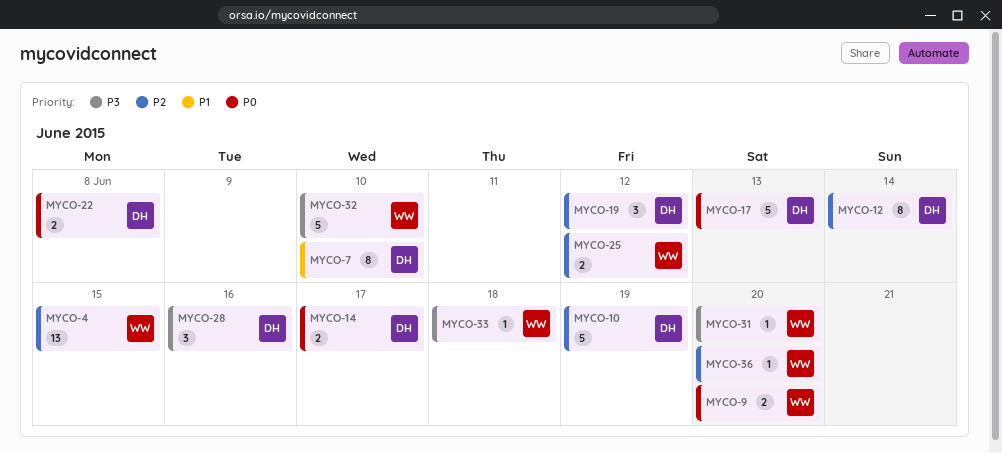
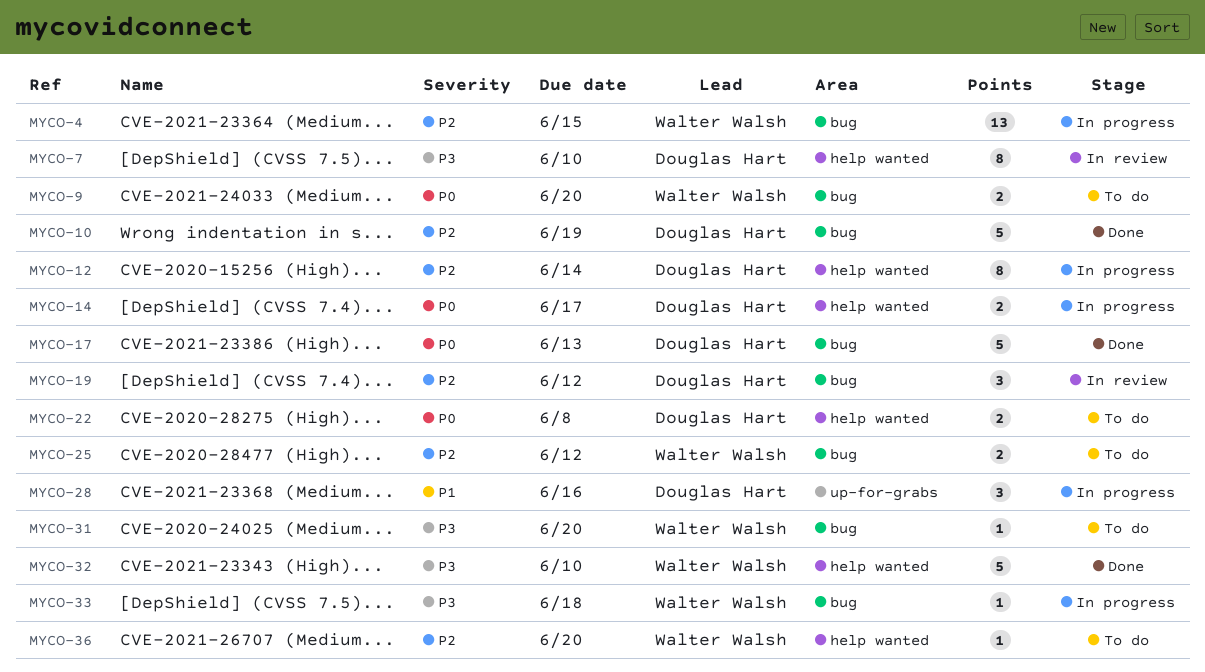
MYCO-7, priority: P1 -> P3
MYCO-28, priority: P3 -> P1

